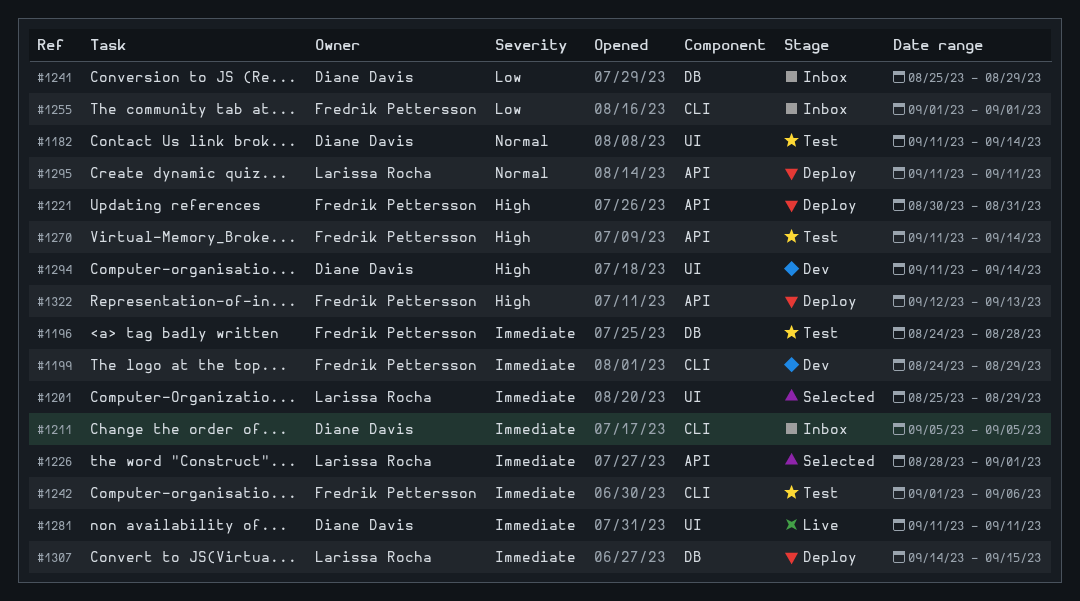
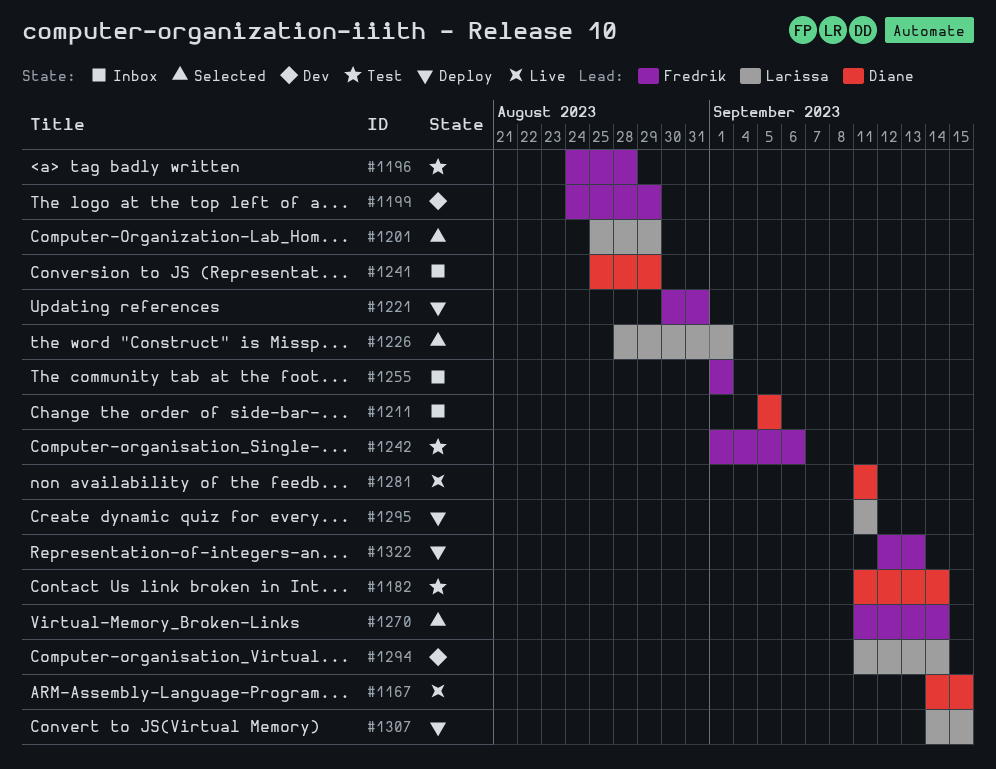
#1167: none -> present
#1270, status: Test -> Selected
#1294, owner: Diane Davis -> Larissa Rocha

